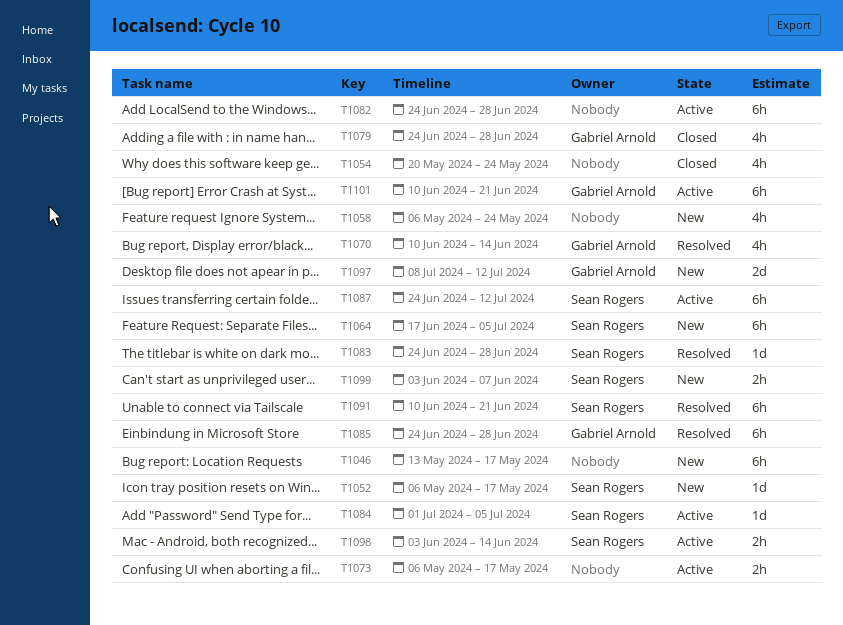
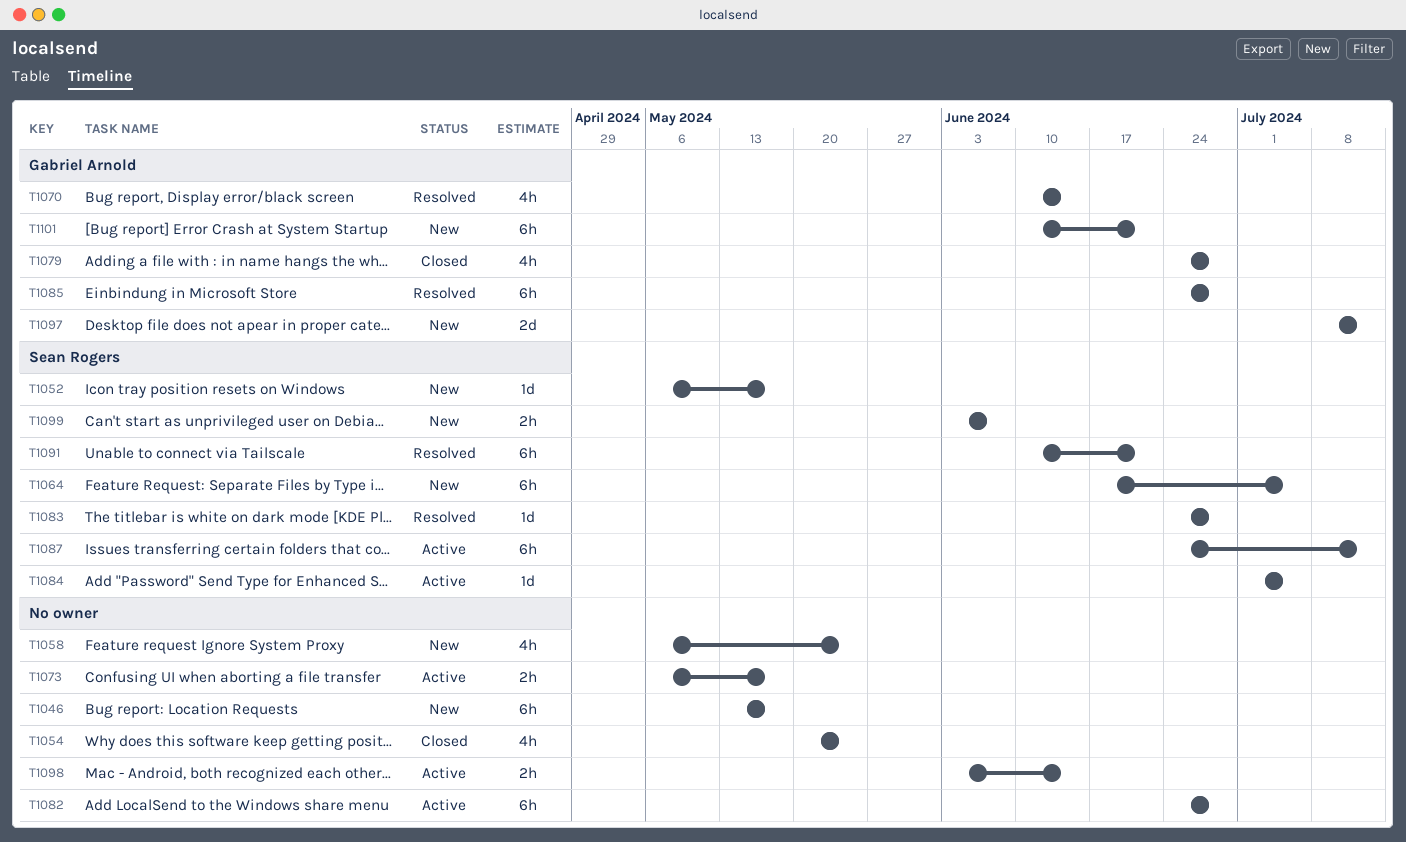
T1098, owner: Sean Rogers -> none
T1101, status: Active -> New

